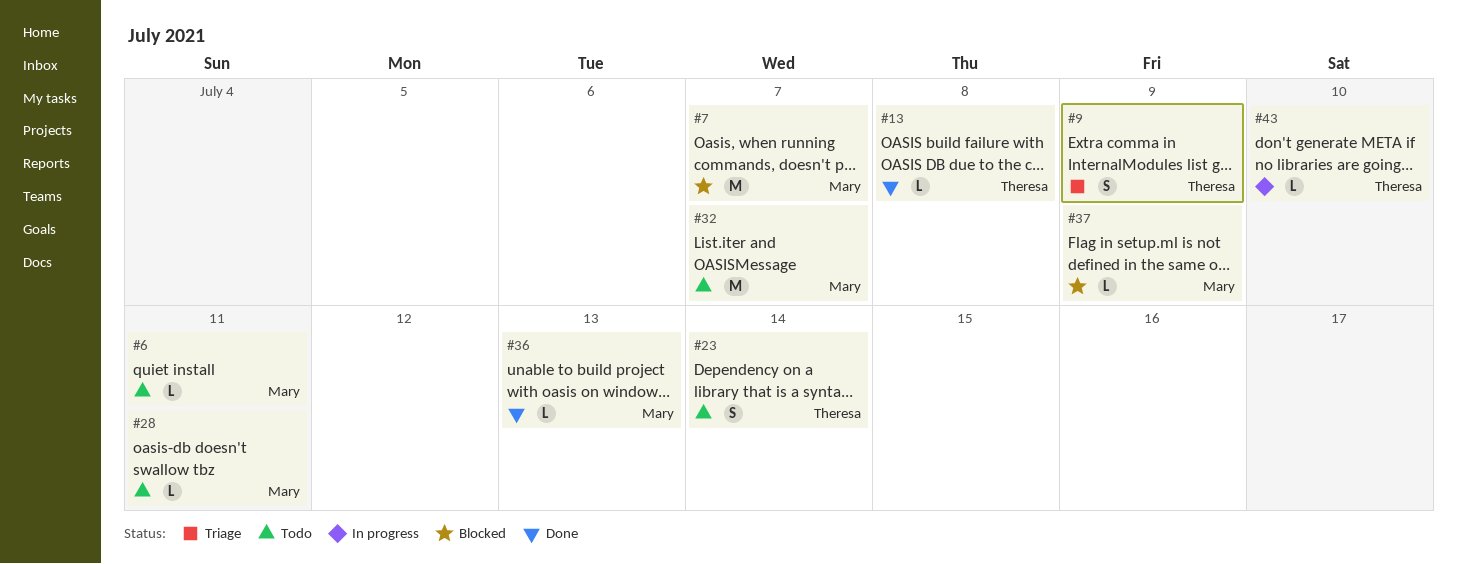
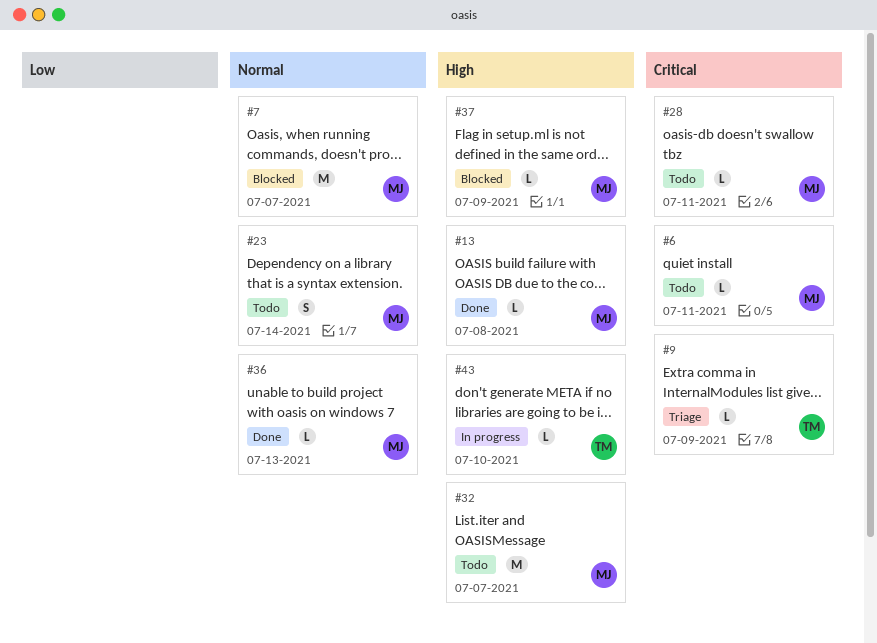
#9, estimate: S -> L
#13, owner: Theresa -> Mary
#23, owner: Theresa -> Mary

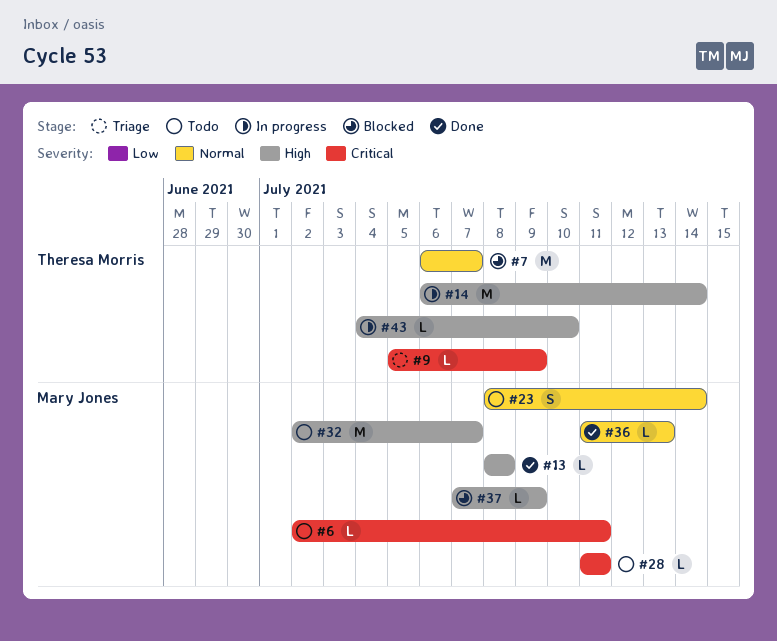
#7, owner: Mary Jones -> Theresa Morris
#14: none -> present

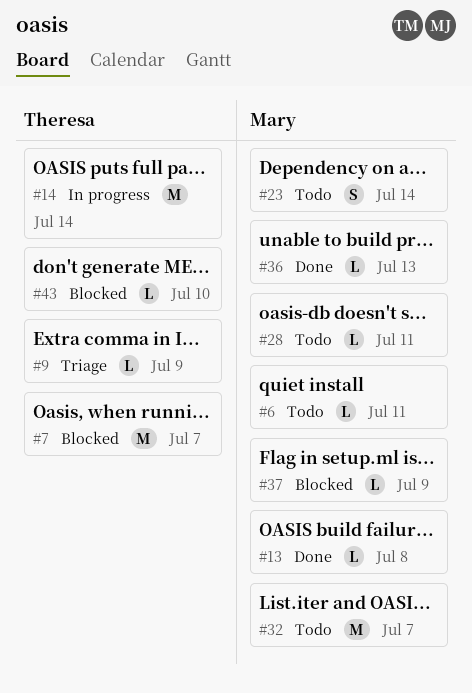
#43, status: In progress -> Blocked

